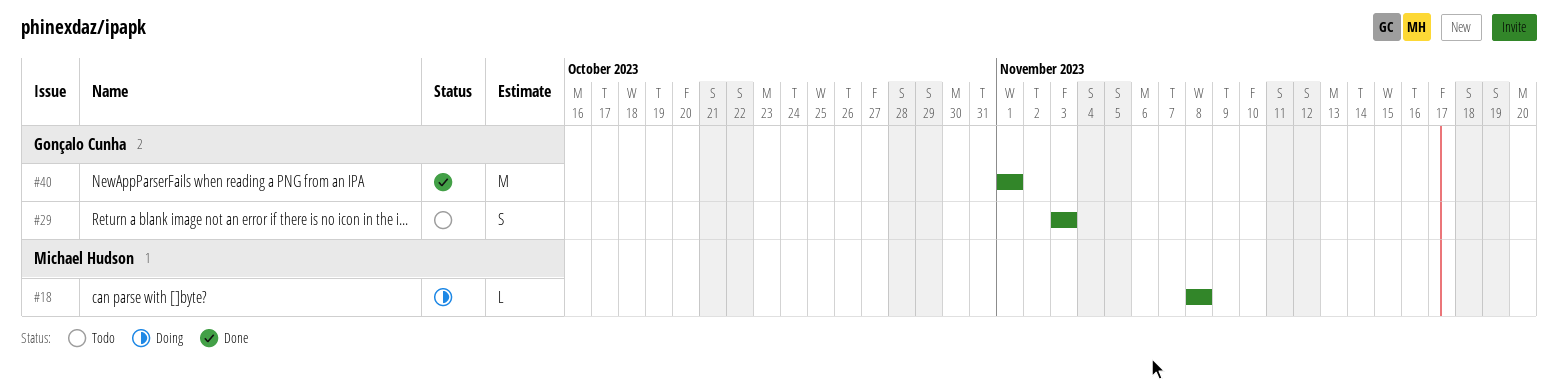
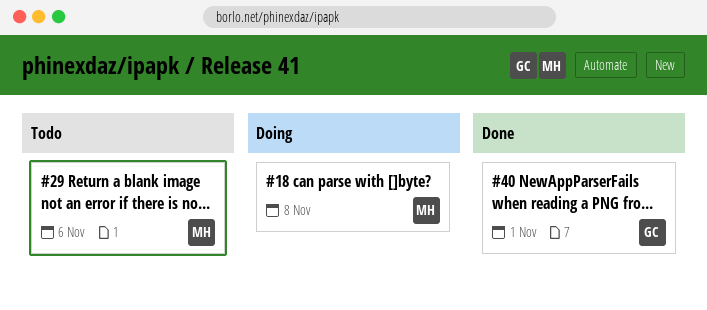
#29, owner: Gonçalo Cunha -> Michael Hudson
#29, due: Nov 3 -> Nov 6

